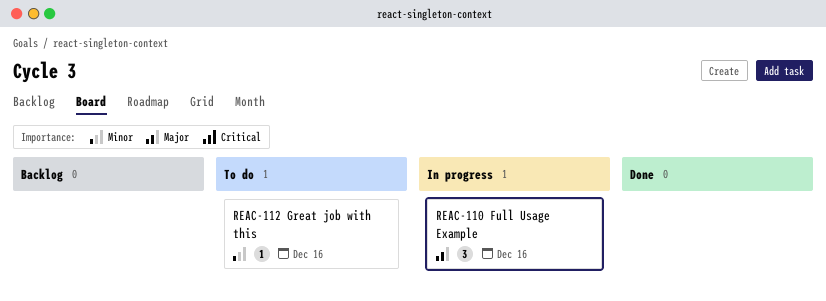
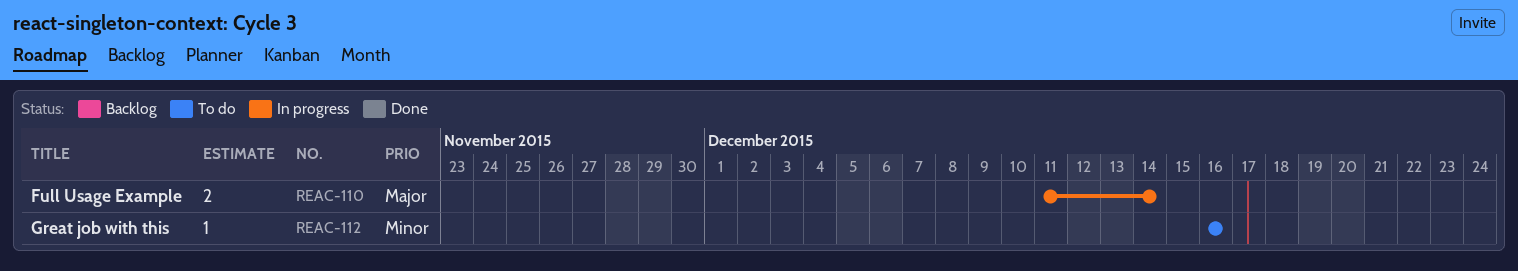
REAC-110, estimate: 3 -> 2
REAC-110, due: Dec 16 -> Dec 14

